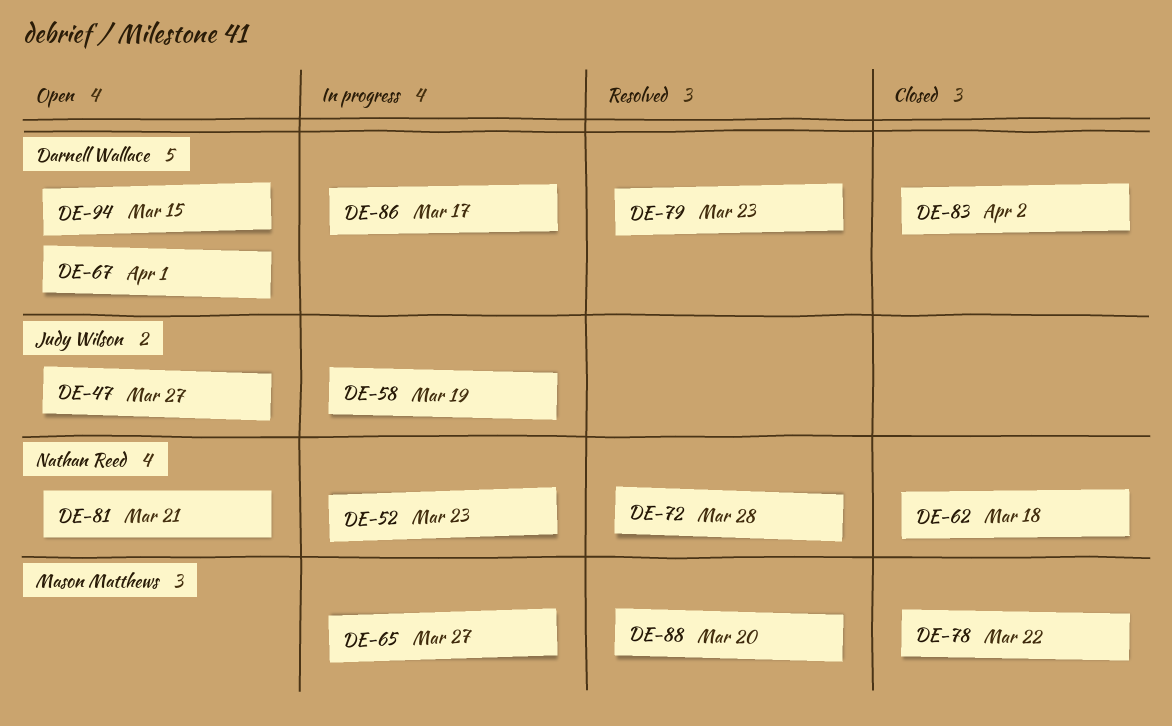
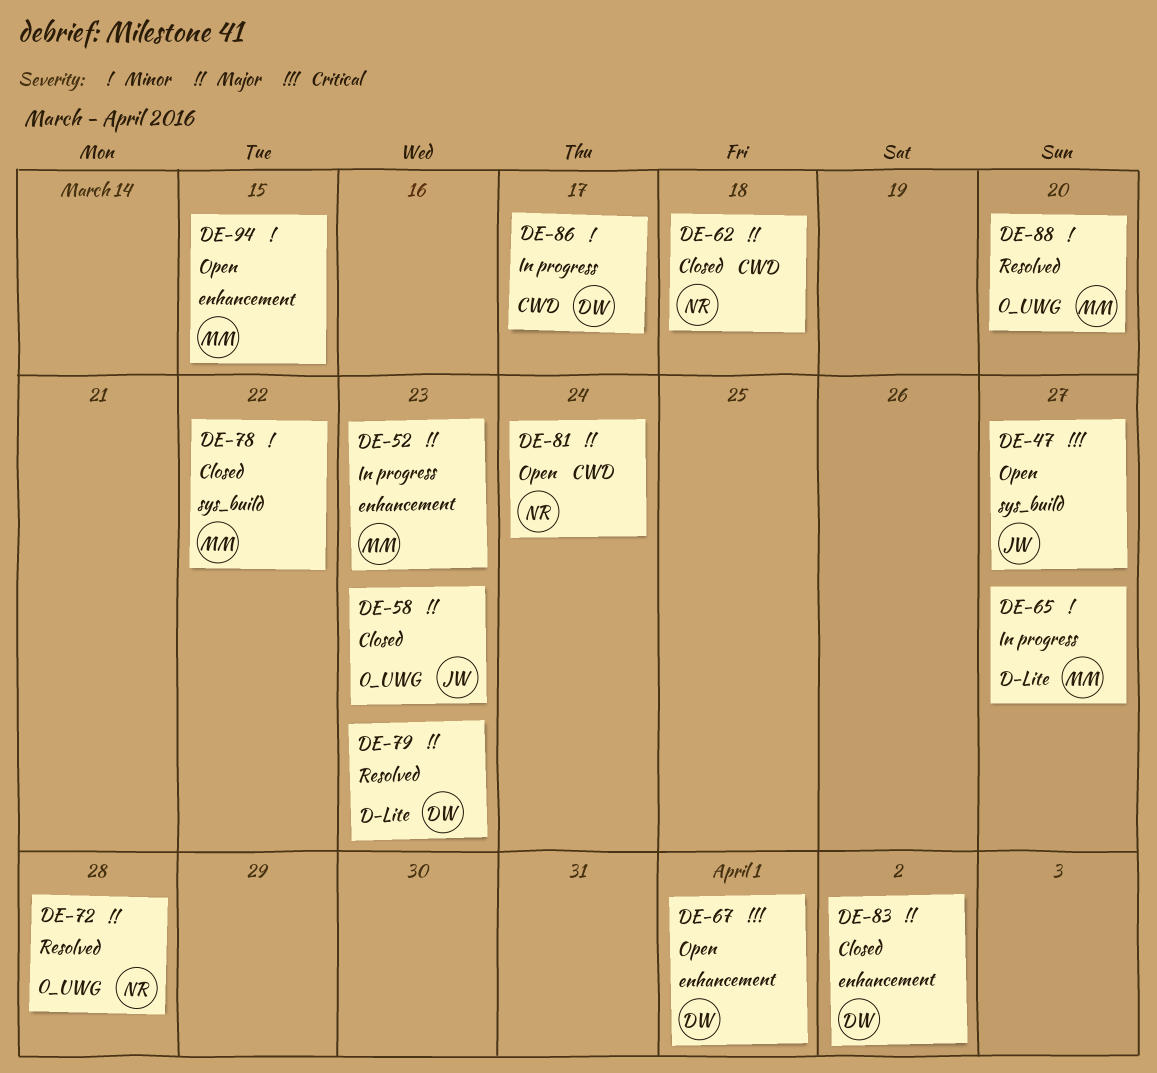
DE-52, owner: Nathan Reed -> Mason Matthews
DE-58, status: In progress -> Closed
DE-58, due: Mar 19 -> Mar 23
DE-81, due: Mar 21 -> Mar 24
DE-94, owner: Darnell Wallace -> Mason Matthews

